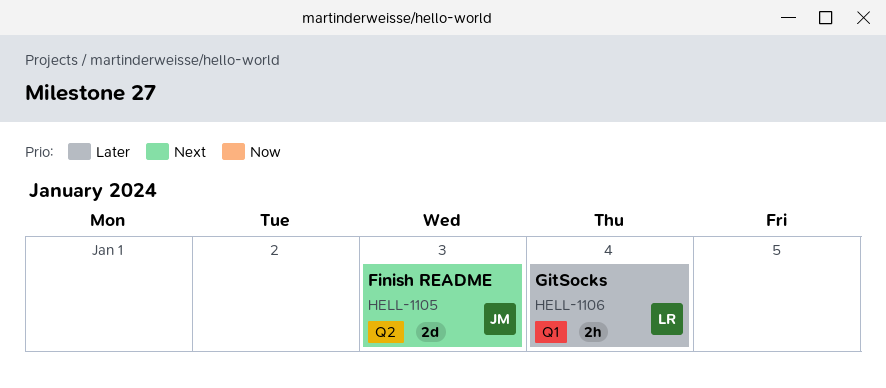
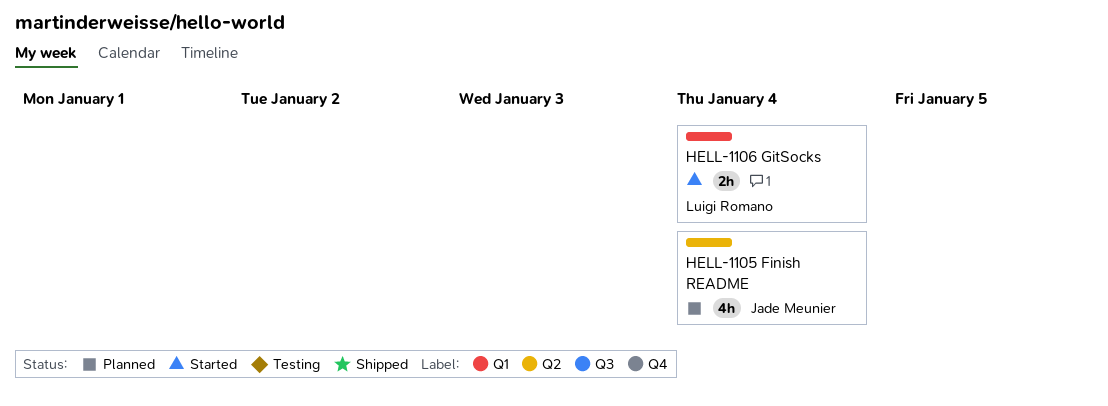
HELL-1105, estimate: 2d -> 4h
HELL-1105, due: Jan 3 -> Jan 4

